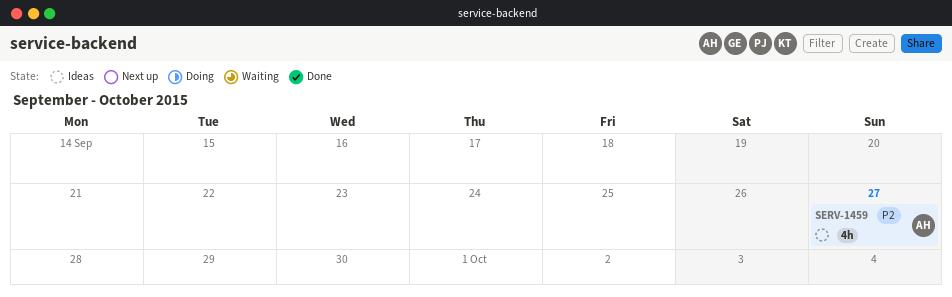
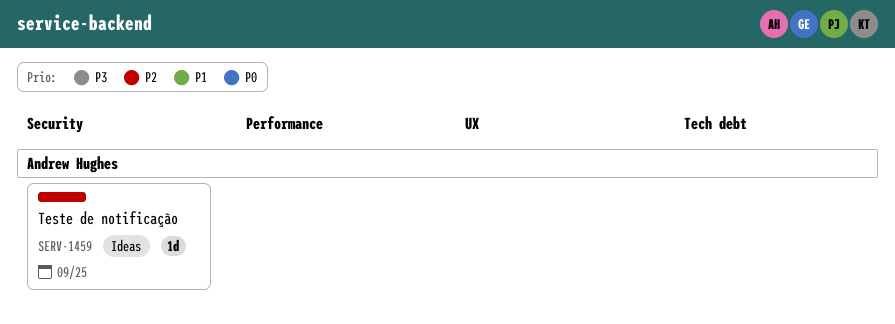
SERV-1459, estimate: 4h -> 1d
SERV-1459, due: Sep 27 -> Sep 25

